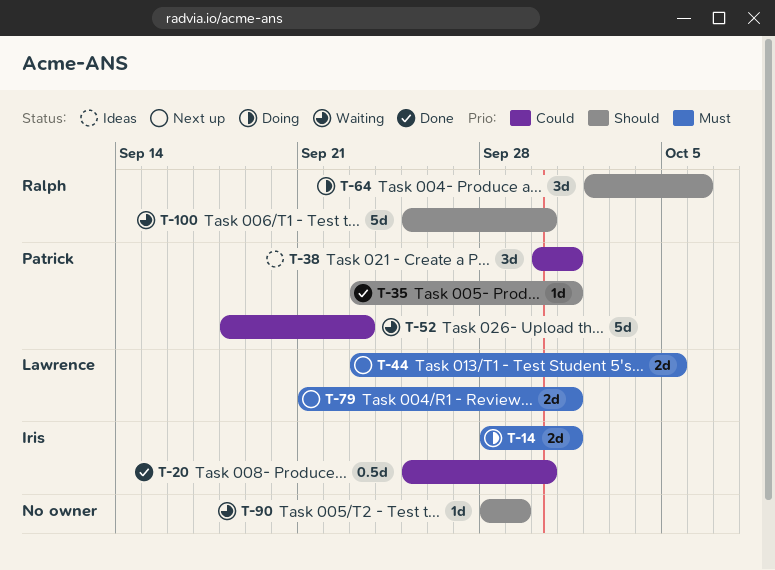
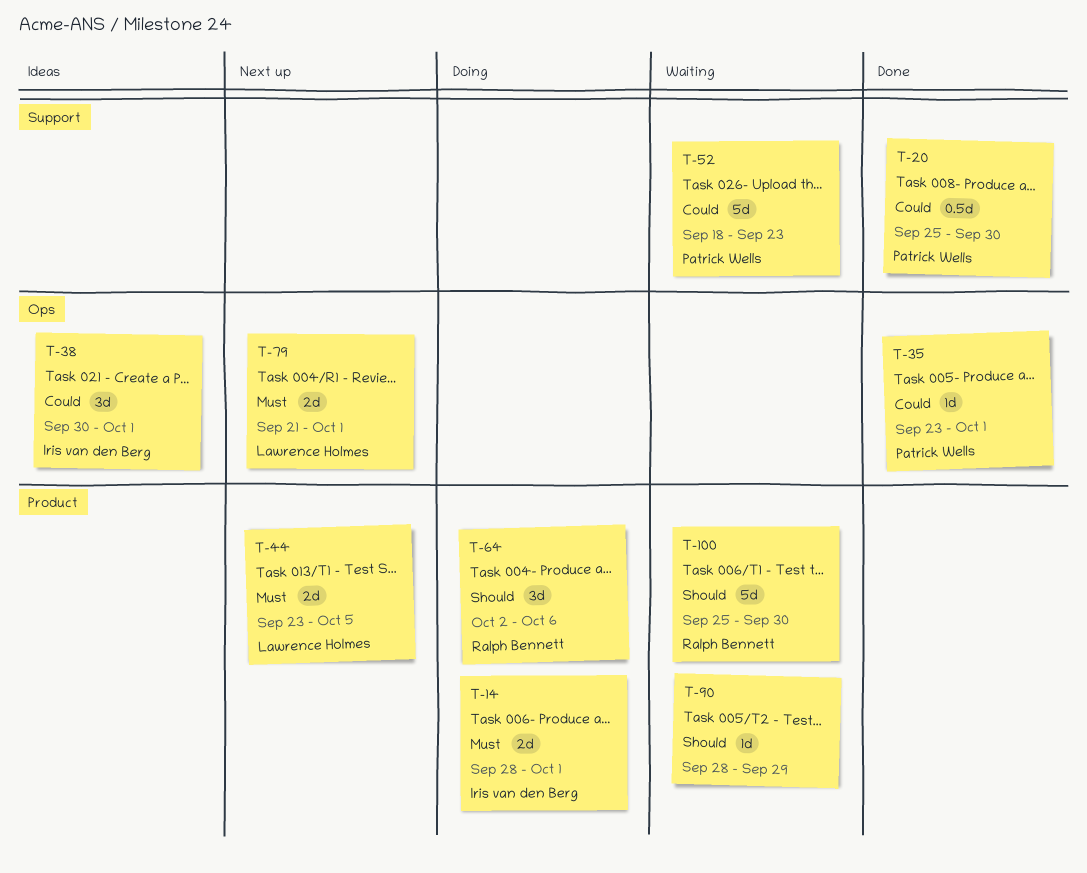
T-20, owner: Iris van den Berg -> Patrick Wells
T-35, priority: Should -> Could
T-38, owner: Patrick Wells -> Iris van den Berg

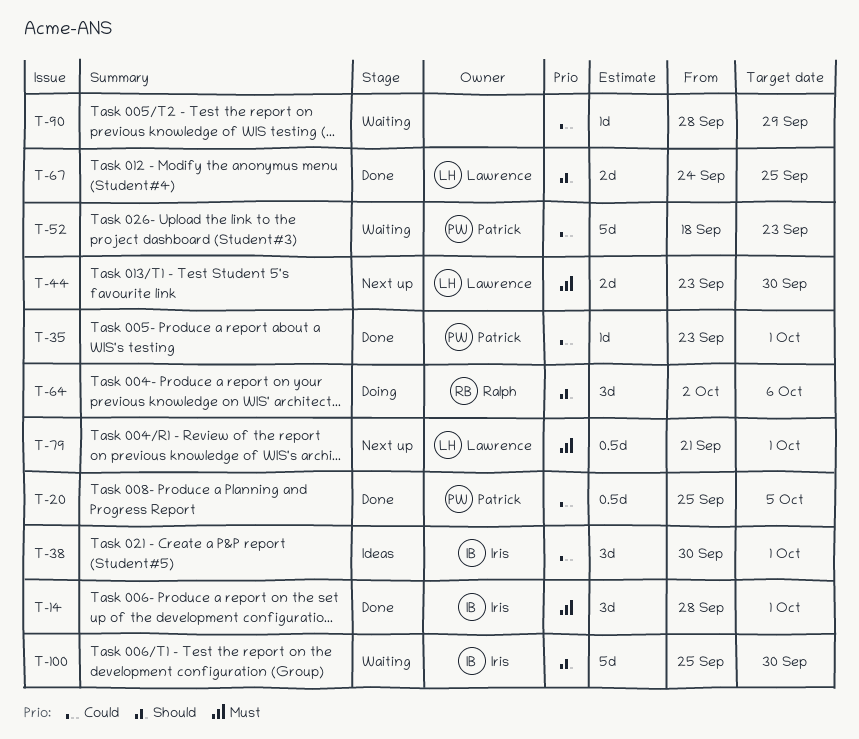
T-14, status: Doing -> Done
T-14, estimate: 2d -> 3d
T-20, due: Sep 30 -> Oct 5
T-44, due: Oct 5 -> Sep 30
T-67: none -> present
T-79, estimate: 2d -> 0.5d
T-90, priority: Should -> Could
T-100, owner: Ralph Bennett -> Iris van den Berg

